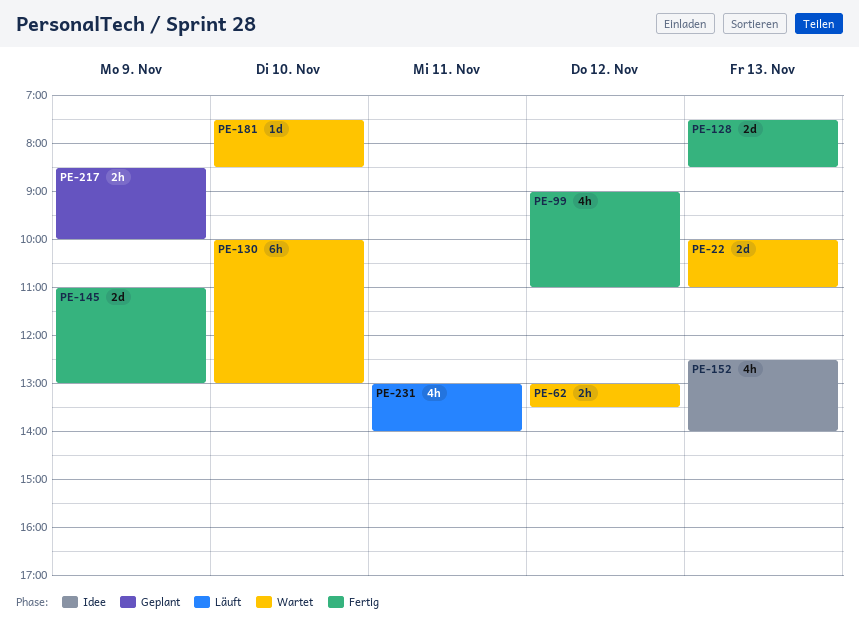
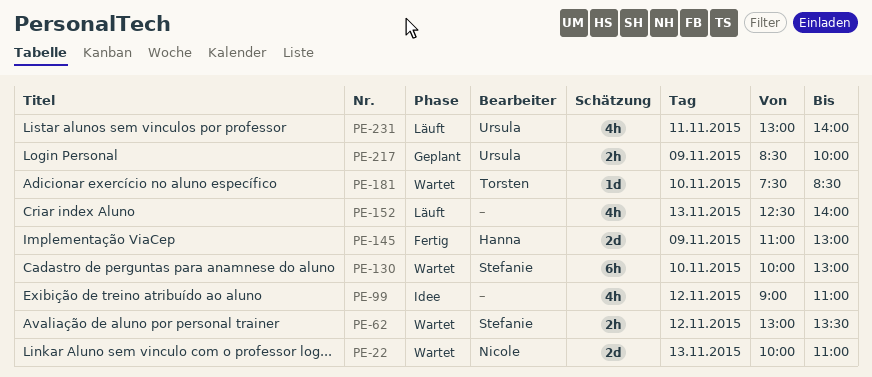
PE-99, status: Fertig -> Idee
PE-128: present -> none
PE-152, status: Idee -> Läuft

